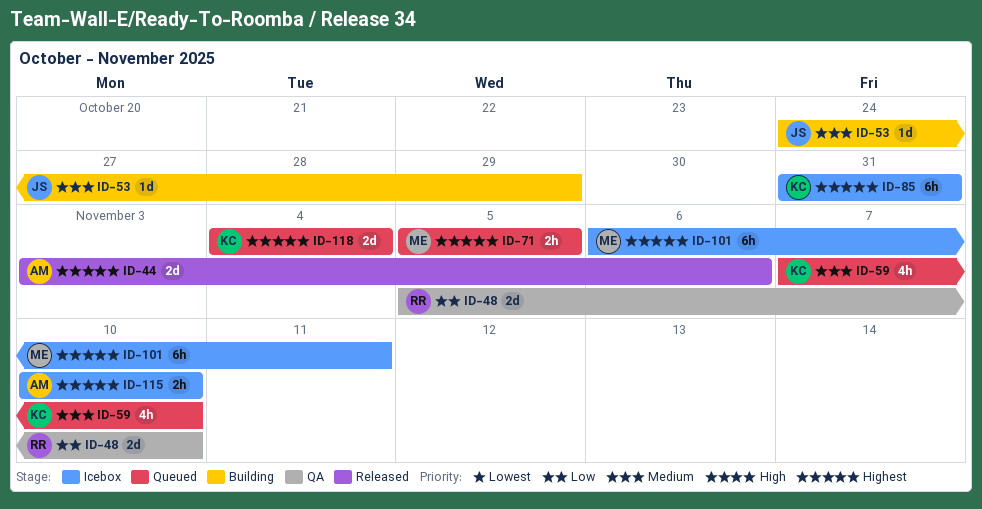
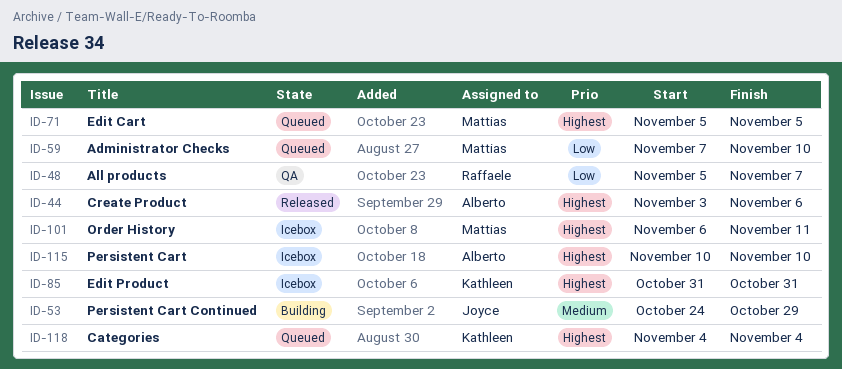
ID-48, due: Nov 10 -> Nov 7
ID-59, owner: Kathleen -> Mattias
ID-59, priority: Medium -> Low

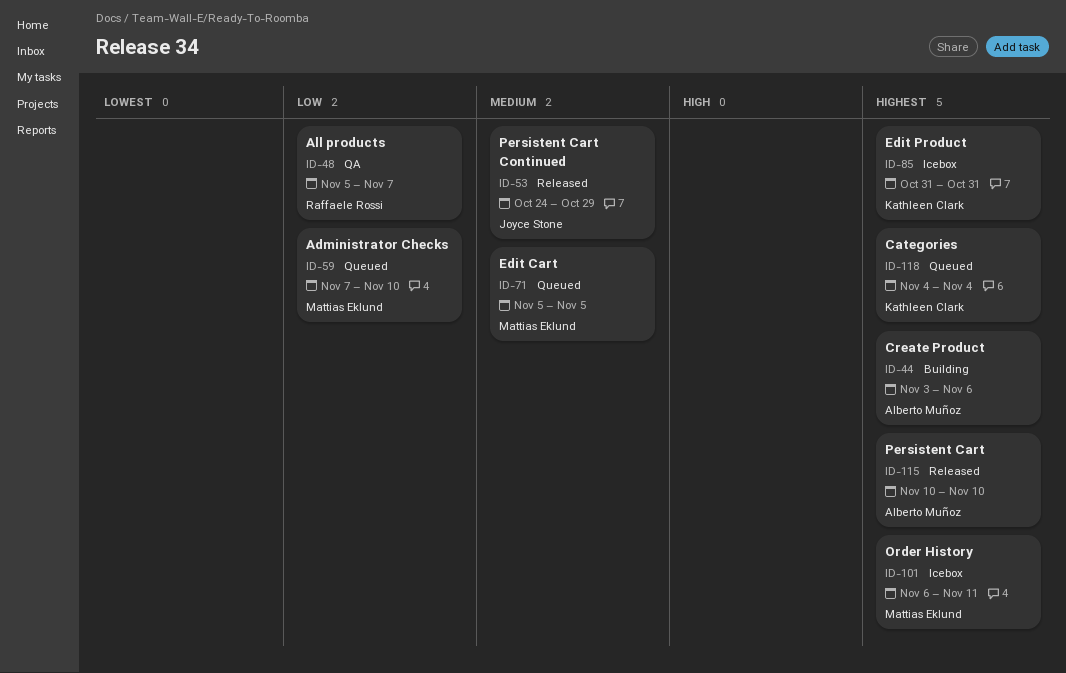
ID-44, status: Released -> Building
ID-53, status: Building -> Released
ID-71, priority: Highest -> Medium
ID-115, status: Icebox -> Released

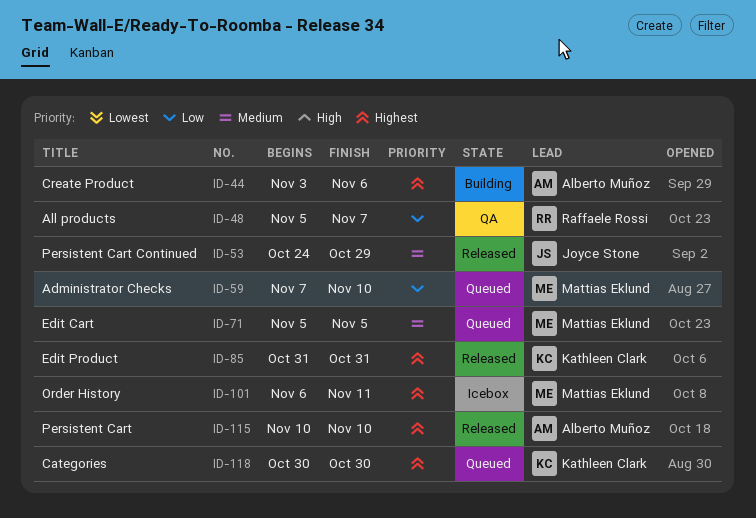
ID-85, status: Icebox -> Released
ID-118, start: Nov 4 -> Oct 30
ID-118, due: Nov 4 -> Oct 30

